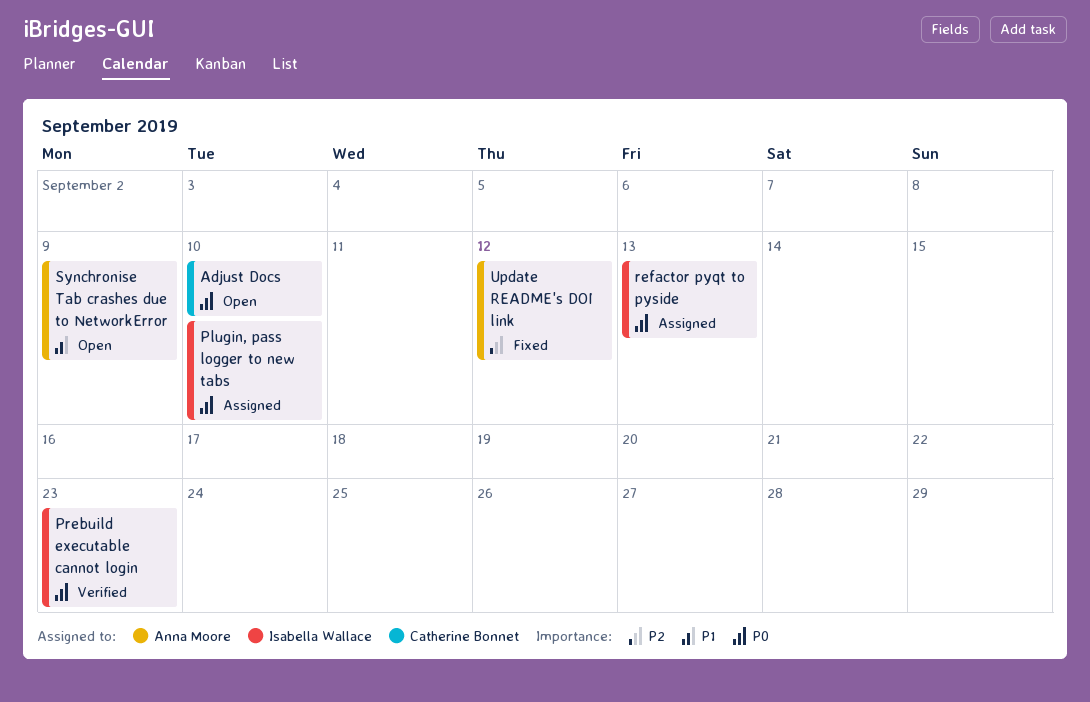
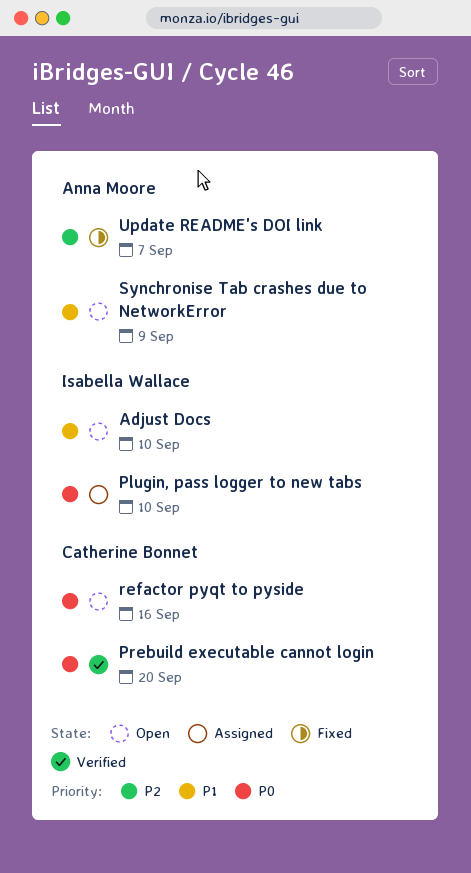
Adjust Docs, owner: Catherine Bonnet -> Isabella Wallace
Adjust Docs, priority: P0 -> P1
Prebuild executable cannot login, owner: Isabella Wallace -> Catherine Bonnet
Prebuild executable cannot login, due: Sep 23 -> Sep 20
refactor pyqt to pyside, status: Assigned -> Open
refactor pyqt to pyside, owner: Isabella Wallace -> Catherine Bonnet
refactor pyqt to pyside, due: Sep 13 -> Sep 16
Update README's DOI link, due: Sep 12 -> Sep 7

